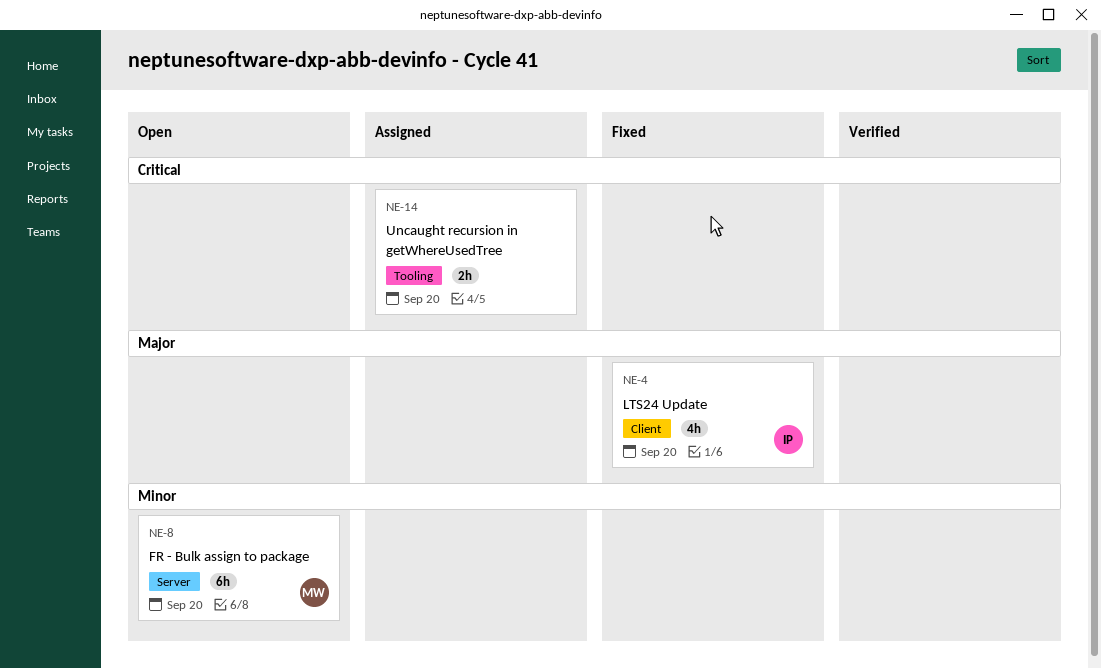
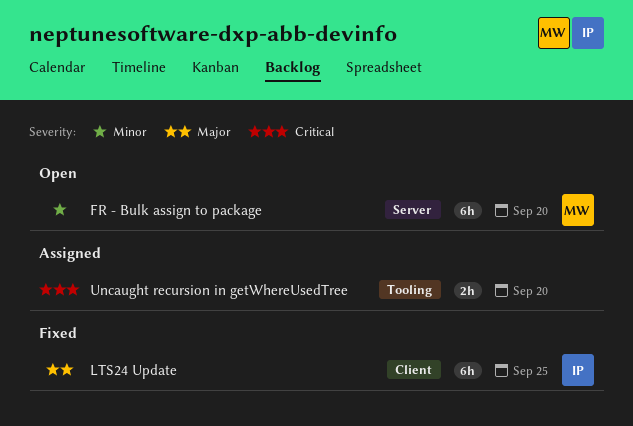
LTS24 Update, estimate: 4h -> 6h
LTS24 Update, due: Sep 20 -> Sep 25

